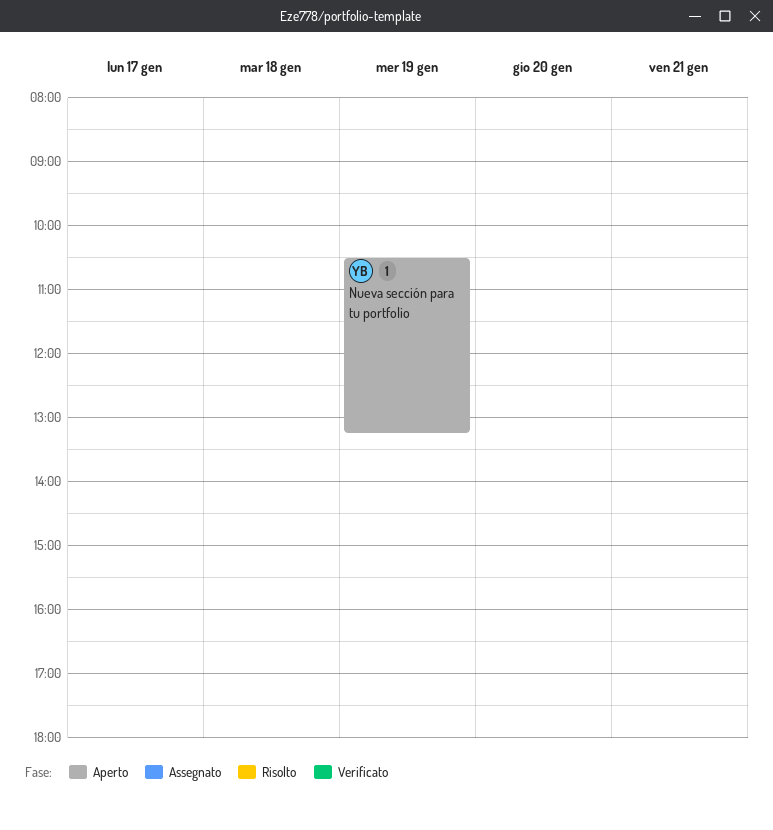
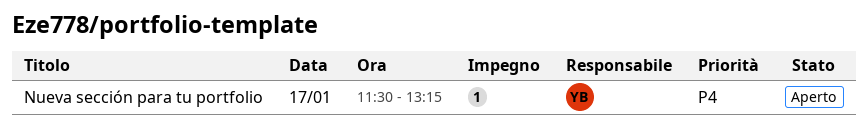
Nueva sección para tu portfolio, day: Jan 19 -> Jan 17
Nueva sección para tu portfolio, begins: 10:30 -> 11:30

